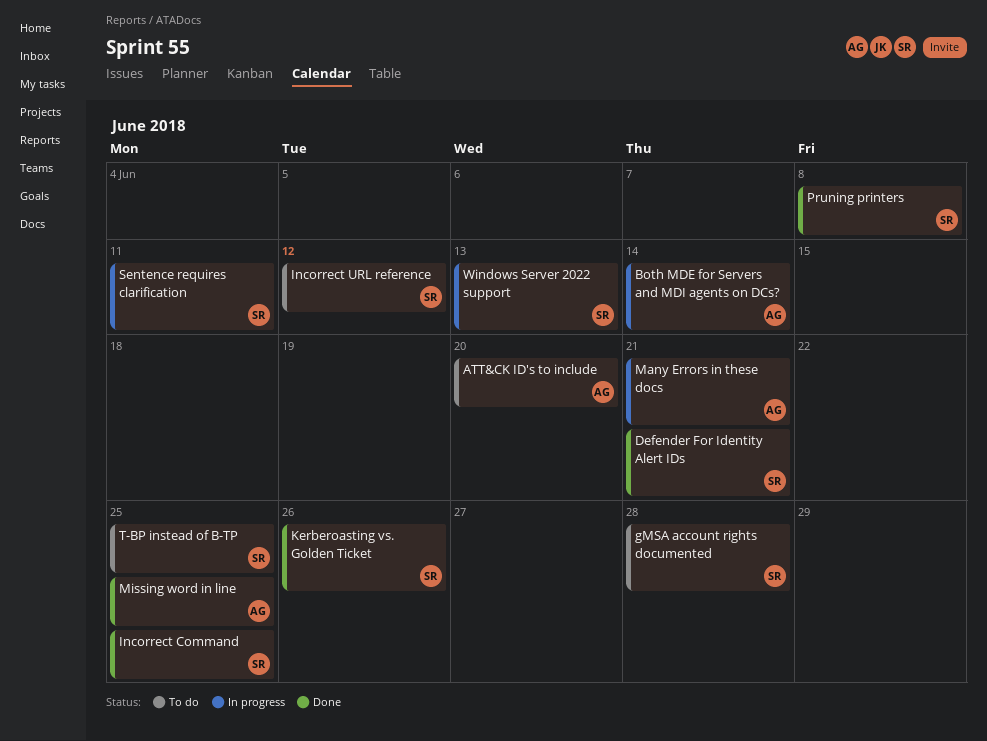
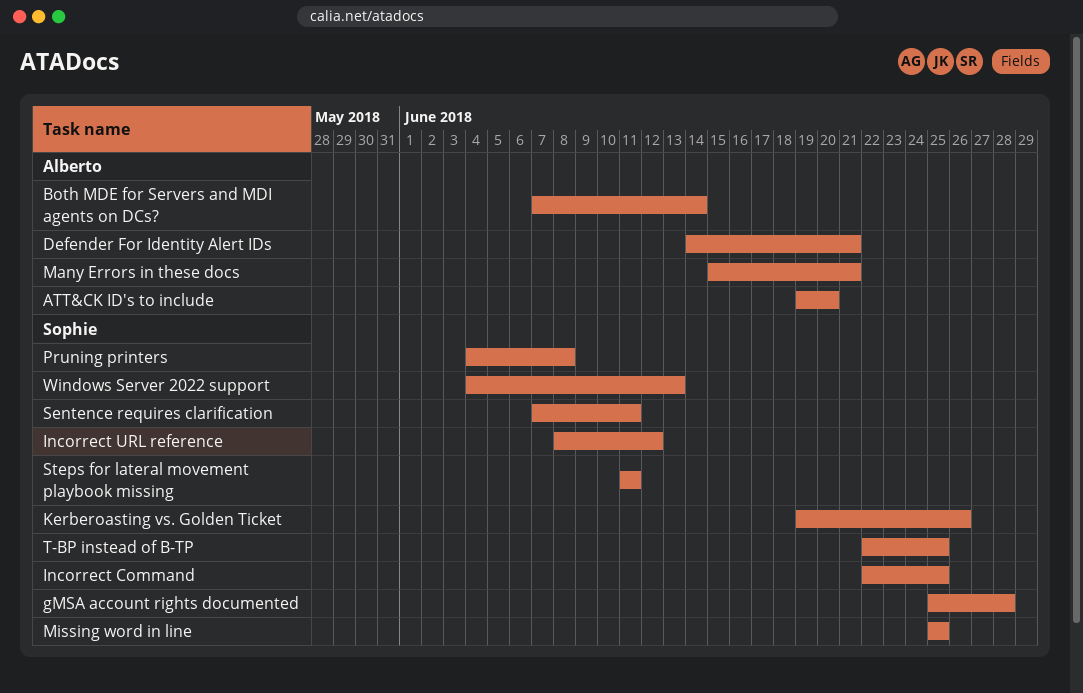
Defender For Identity Alert IDs, owner: Sophie -> Alberto
Missing word in line, owner: Alberto -> Sophie
Steps for lateral movement playbook missing: none -> present

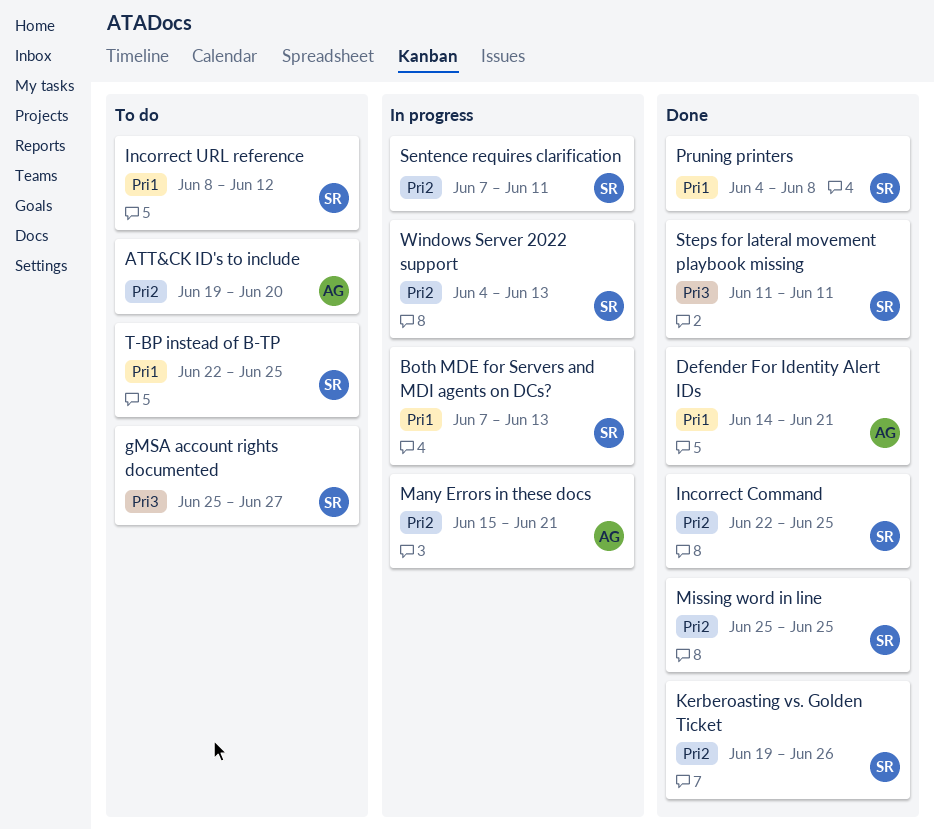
Both MDE for Servers and MDI agents on DCs?, owner: Alberto -> Sophie
Both MDE for Servers and MDI agents on DCs?, due: Jun 14 -> Jun 13
gMSA account rights documented, due: Jun 28 -> Jun 27

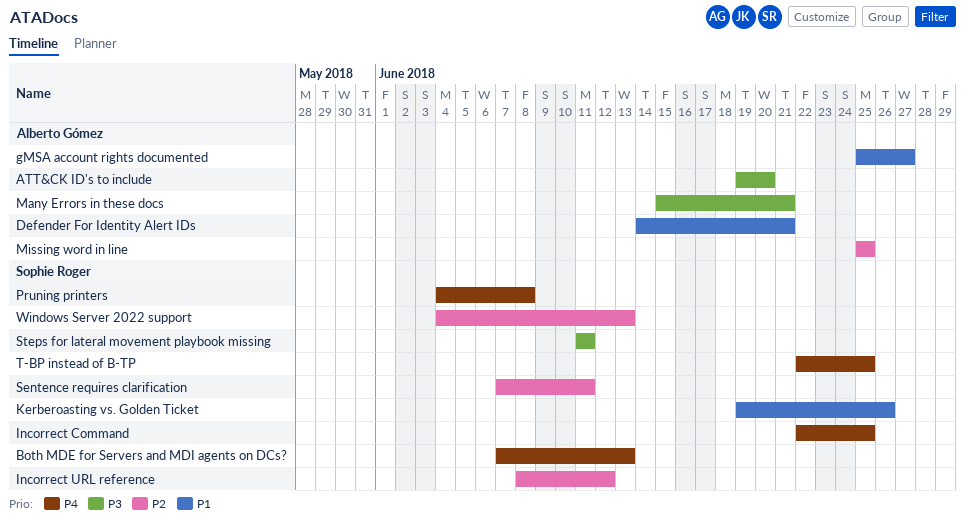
gMSA account rights documented, owner: Sophie Roger -> Alberto Gómez
Missing word in line, owner: Sophie Roger -> Alberto Gómez

